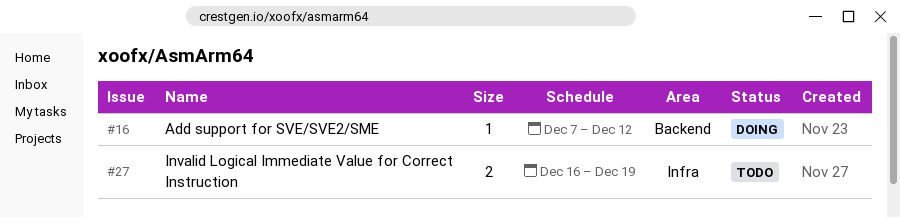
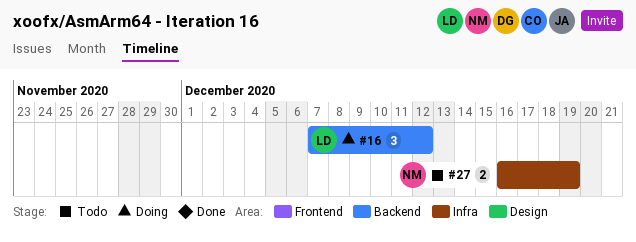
#16, estimate: 1 -> 3

